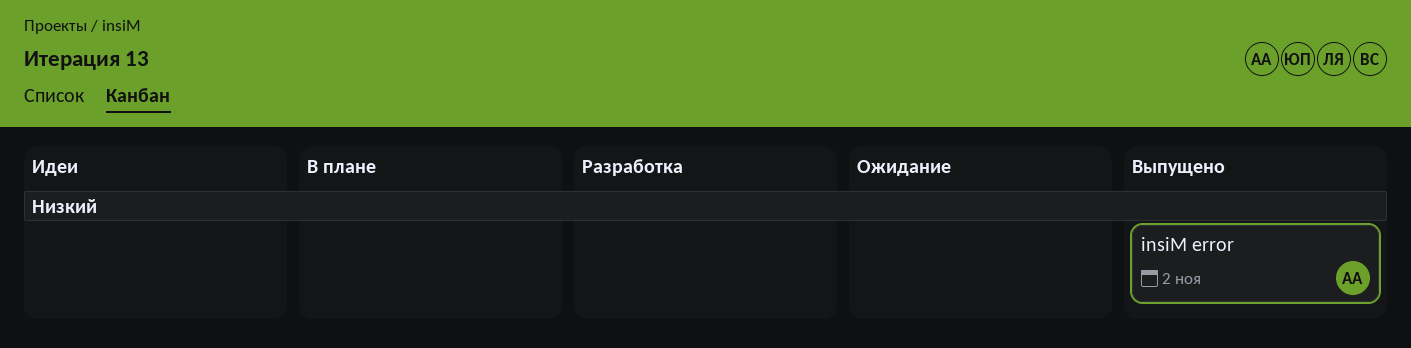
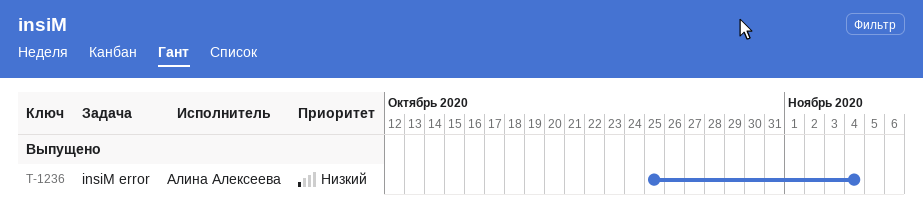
insiM error, due: Nov 2 -> Nov 4

